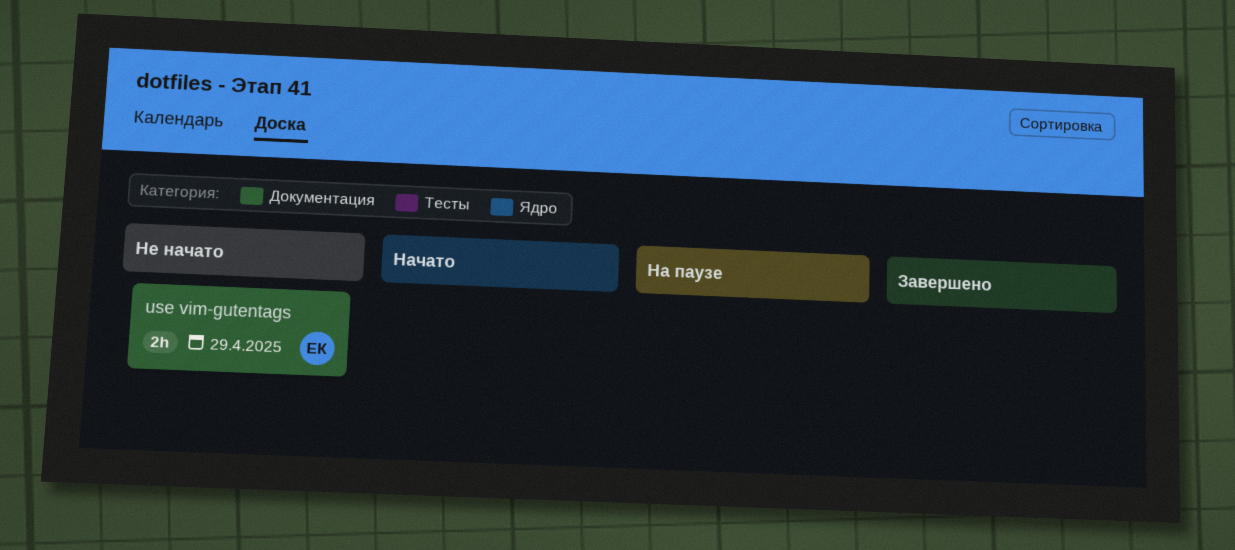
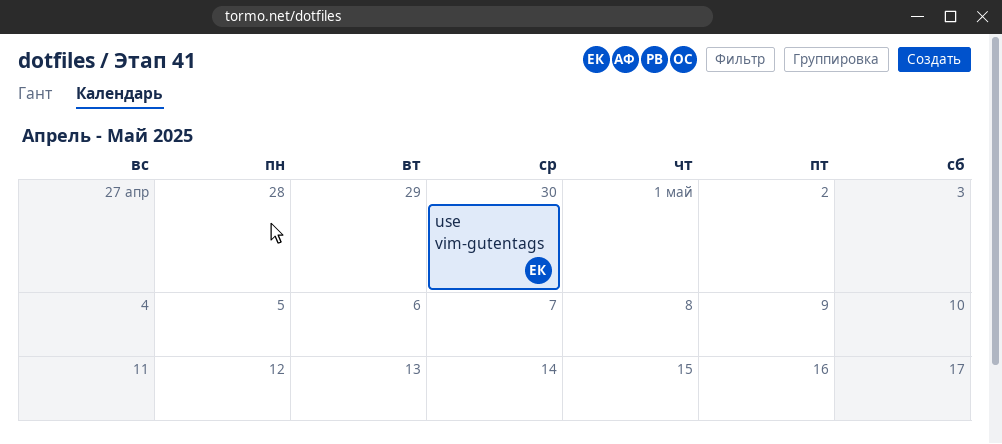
use vim-gutentags, due: Apr 29 -> Apr 30

